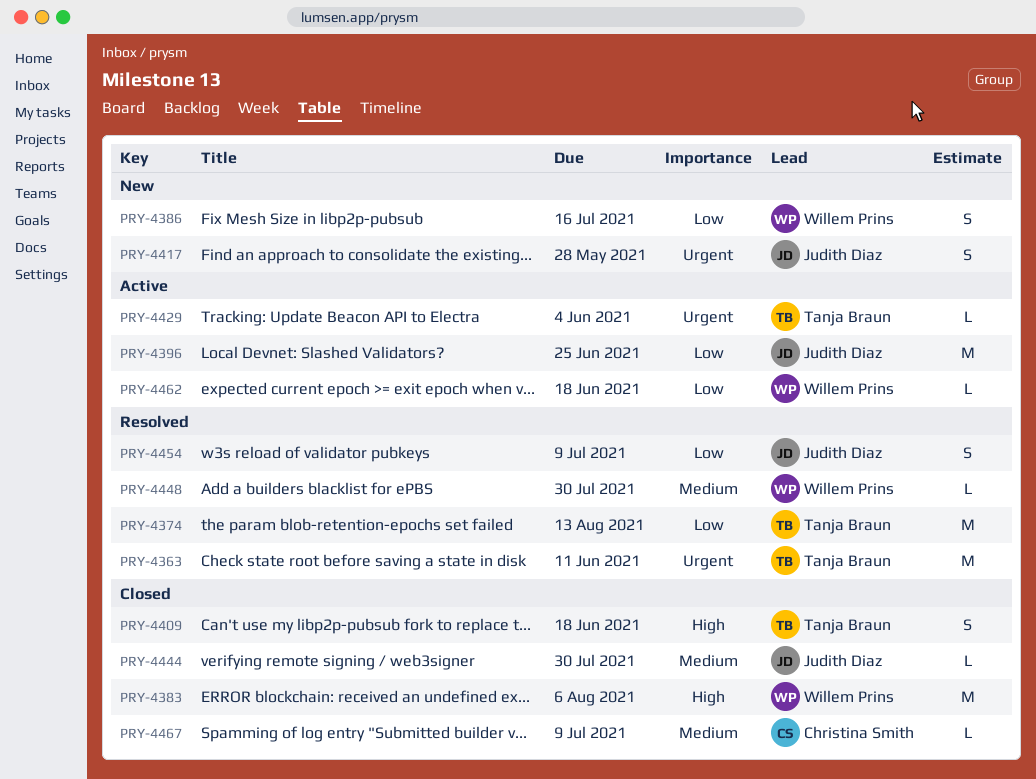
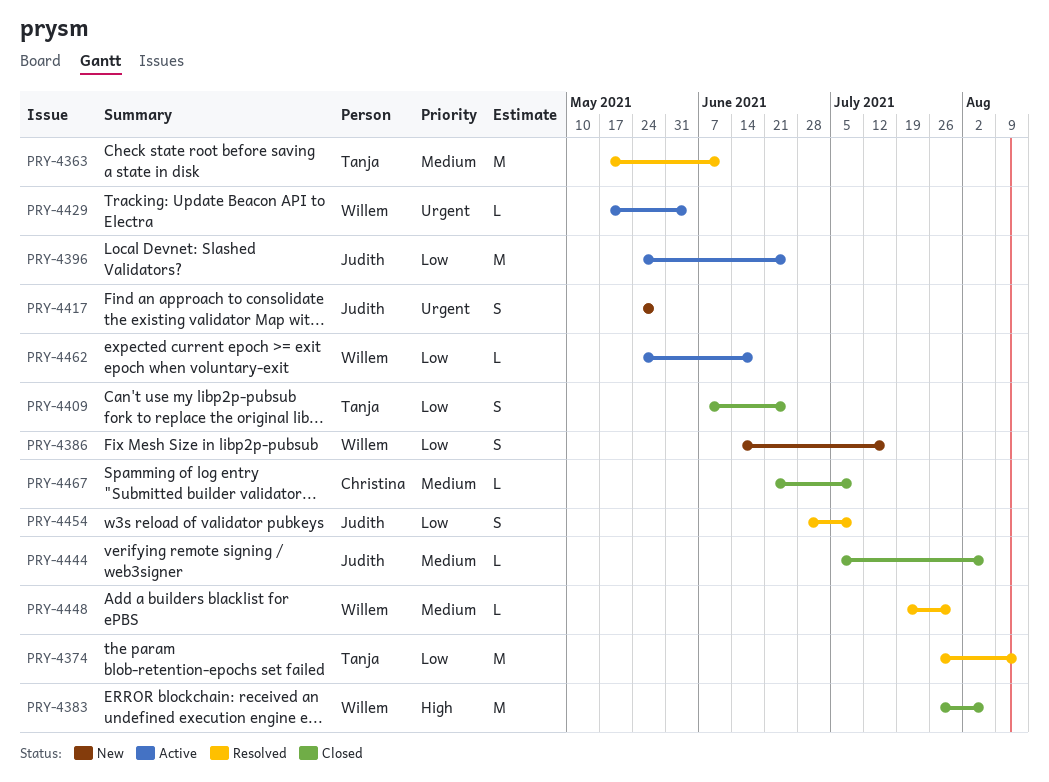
PRY-4363, priority: Urgent -> Medium
PRY-4409, priority: High -> Low
PRY-4409, due: Jun 18 -> Jun 25
PRY-4429, owner: Tanja Braun -> Willem Prins
PRY-4444, due: Jul 30 -> Aug 6

